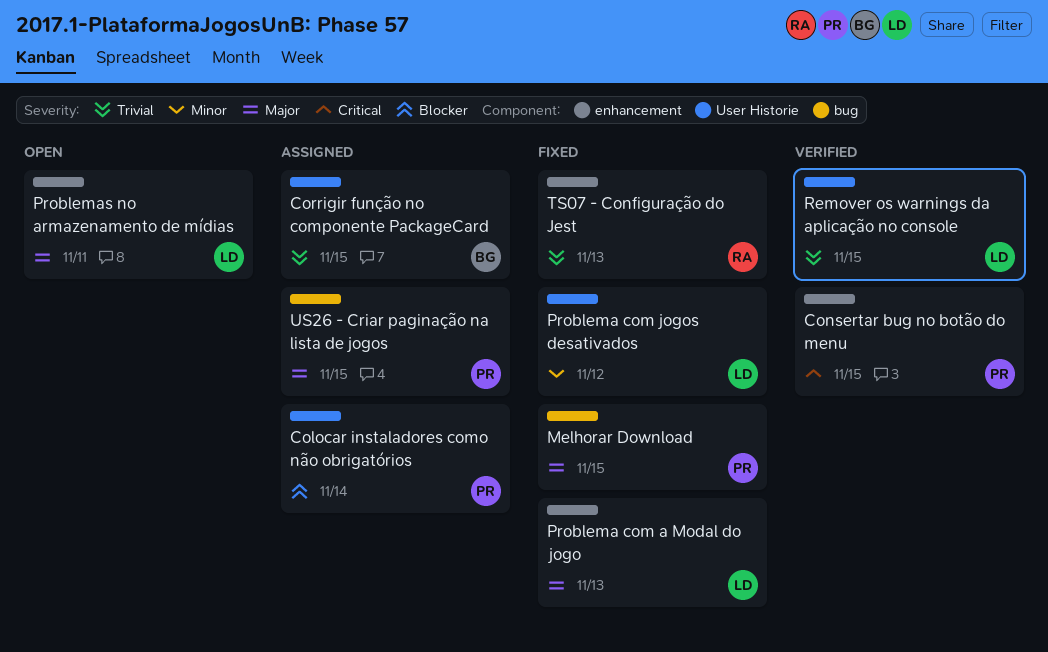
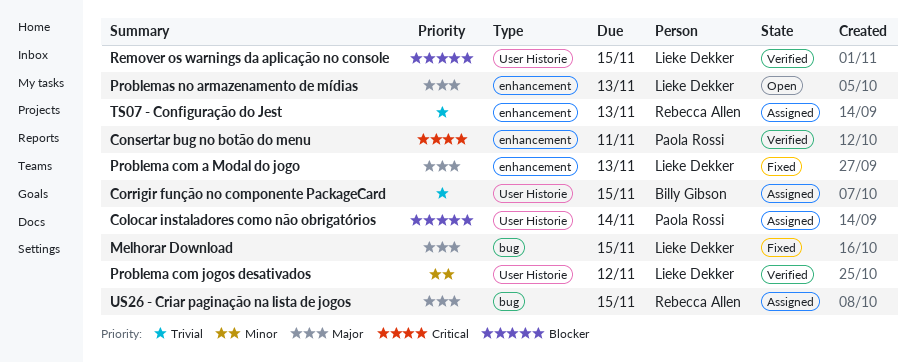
Consertar bug no botão do menu, due: Nov 15 -> Nov 11
Melhorar Download, owner: Paola Rossi -> Lieke Dekker
Problema com jogos desativados, status: Fixed -> Verified
Problemas no armazenamento de mídias, due: Nov 11 -> Nov 13
Remover os warnings da aplicação no console, priority: Trivial -> Blocker
TS07 - Configuração do Jest, status: Fixed -> Assigned
US26 - Criar paginação na lista de jogos, owner: Paola Rossi -> Rebecca Allen

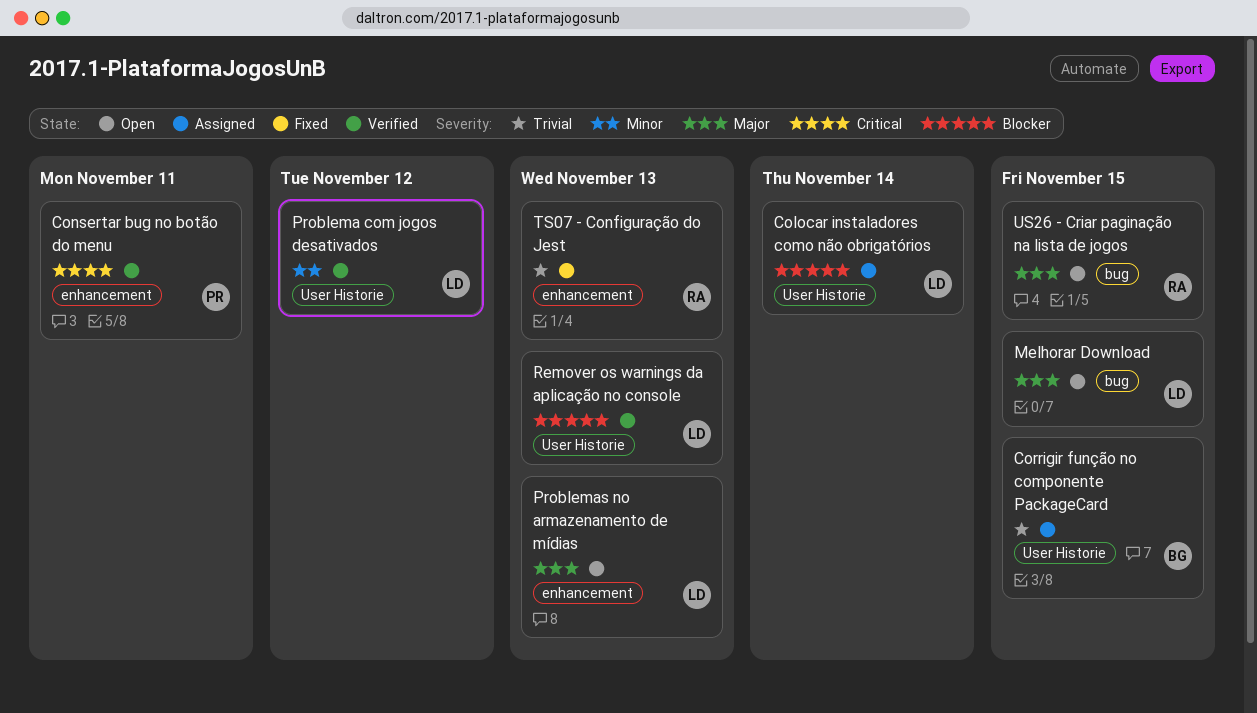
Colocar instaladores como não obrigatórios, owner: Paola Rossi -> Lieke Dekker
Melhorar Download, status: Fixed -> Open
Problema com a Modal do jogo: present -> none
Remover os warnings da aplicação no console, due: Nov 15 -> Nov 13
TS07 - Configuração do Jest, status: Assigned -> Fixed
US26 - Criar paginação na lista de jogos, status: Assigned -> Open

